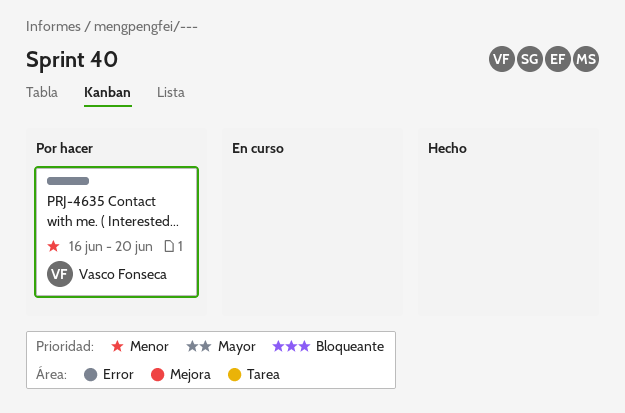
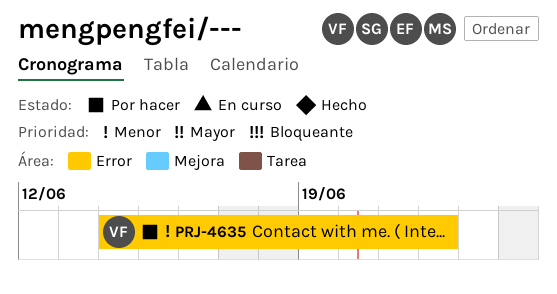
PRJ-4635, start: Jun 16 -> Jun 14
PRJ-4635, due: Jun 20 -> Jun 22

